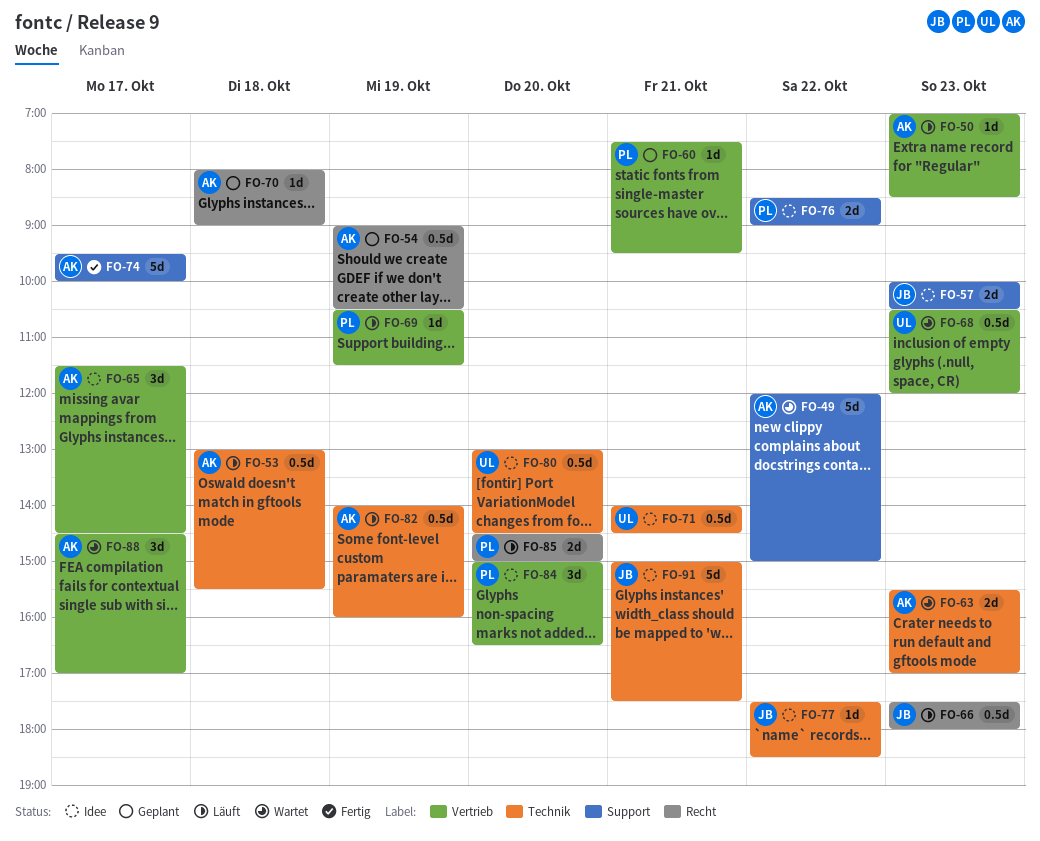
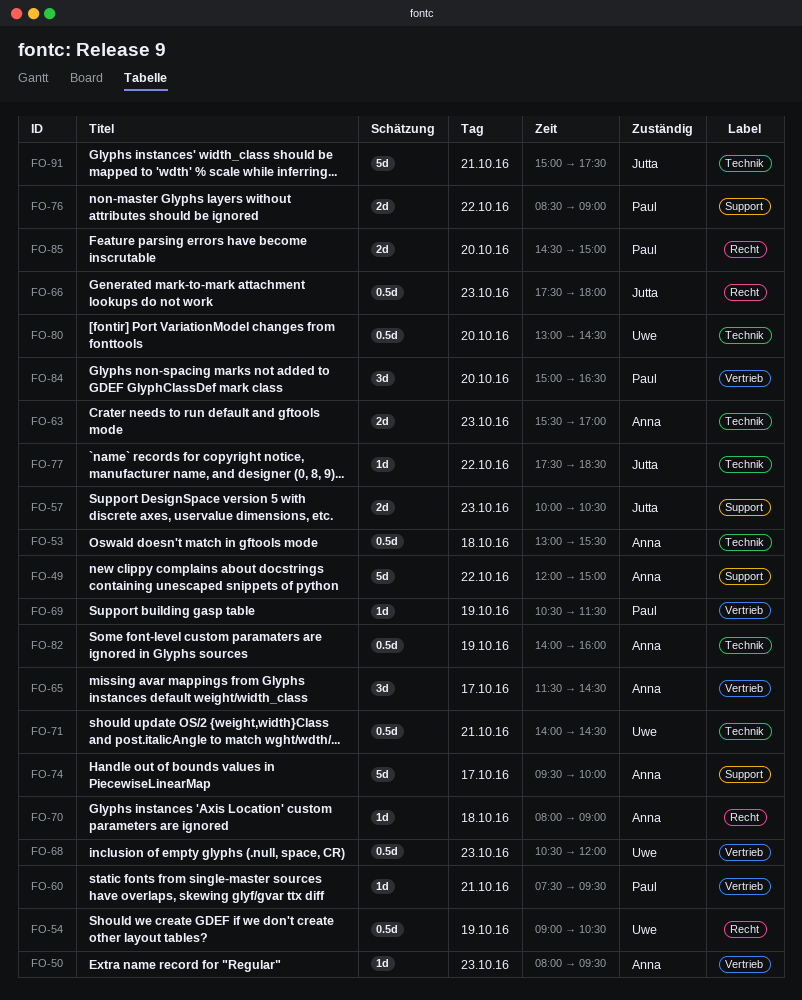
FO-50, begins: 07:00 -> 08:00
FO-50, ends: 08:30 -> 09:30
FO-54, owner: Anna -> Uwe
FO-88: present -> none

